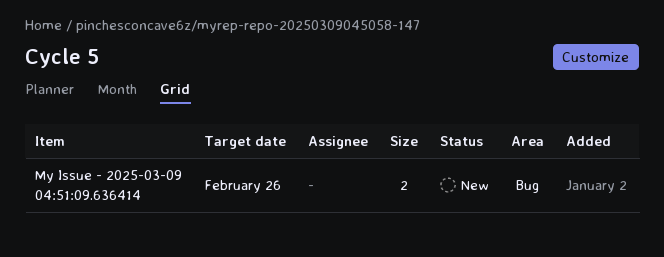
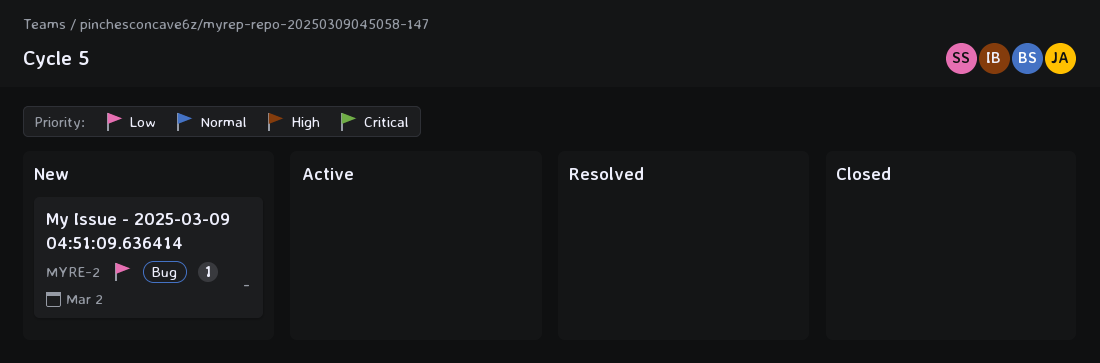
My Issue - 2025-03-09 04:51:09.636414, estimate: 2 -> 1
My Issue - 2025-03-09 04:51:09.636414, due: Feb 26 -> Mar 2

